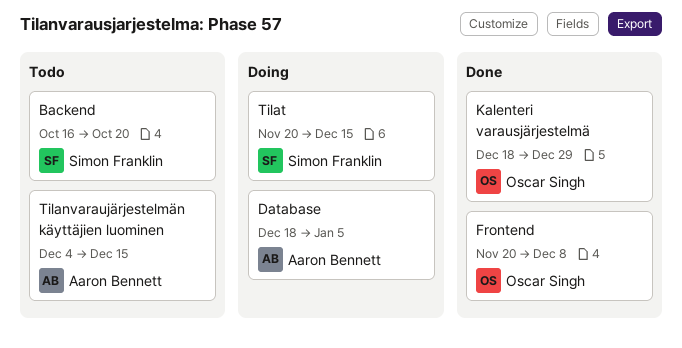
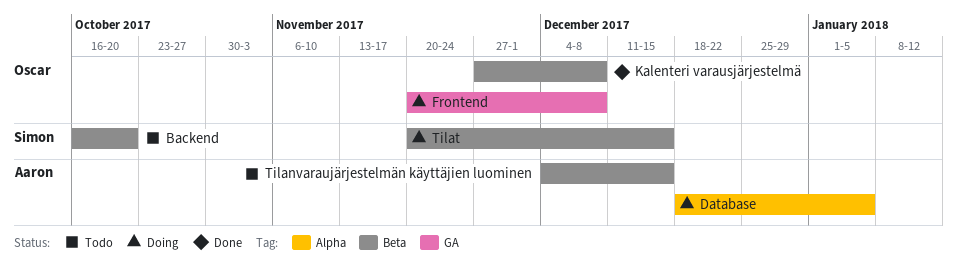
Frontend, status: Done -> Doing
Kalenteri varausjärjestelmä, start: Dec 18 -> Nov 27
Kalenteri varausjärjestelmä, due: Dec 29 -> Dec 8

